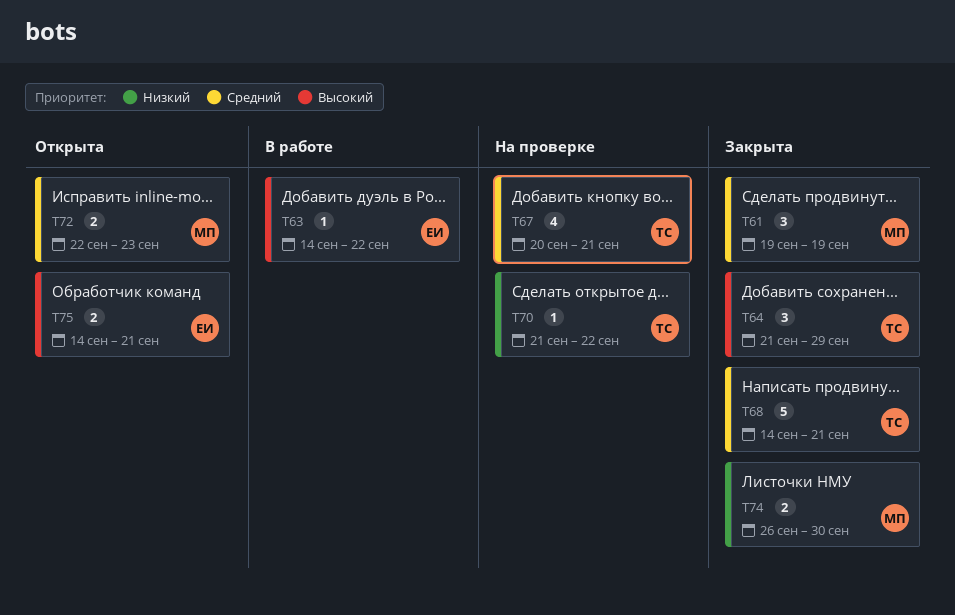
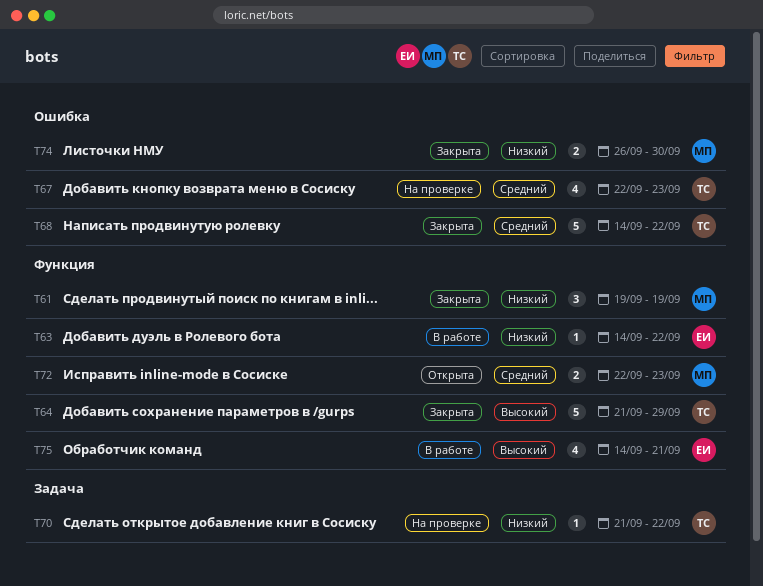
T61, priority: Средний -> Низкий
T63, priority: Высокий -> Низкий
T64, estimate: 3 -> 5
T67, start: Sep 20 -> Sep 22
T67, due: Sep 21 -> Sep 23
T68, due: Sep 21 -> Sep 22
T75, status: Открыта -> В работе
T75, estimate: 2 -> 4

